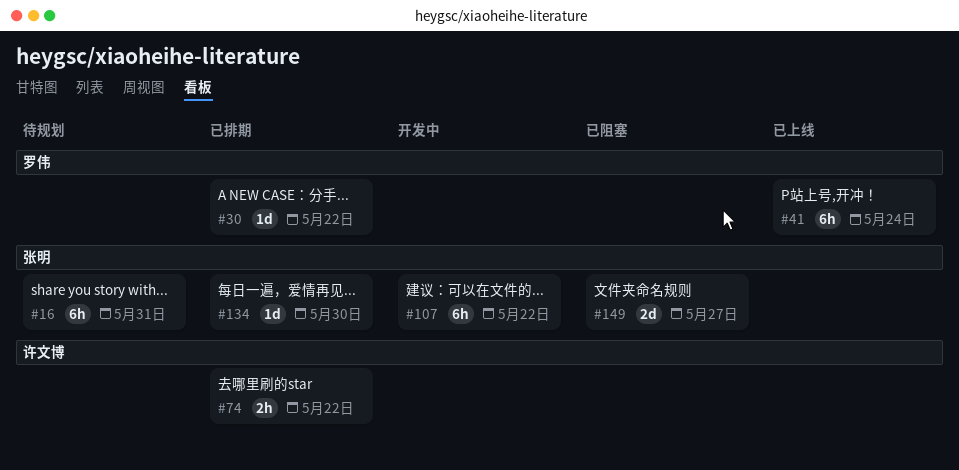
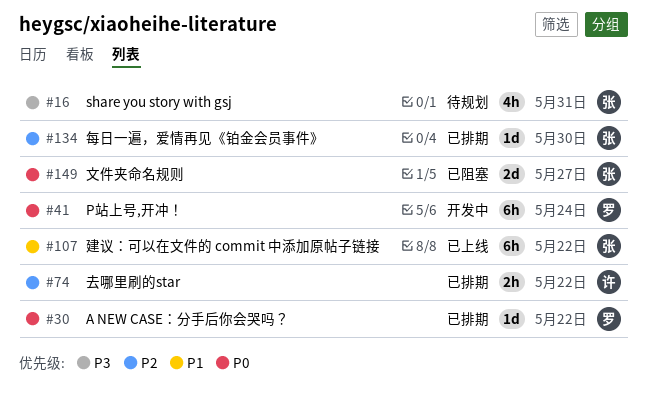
#16, estimate: 6h -> 4h
#41, status: 已上线 -> 开发中
#107, status: 开发中 -> 已上线

